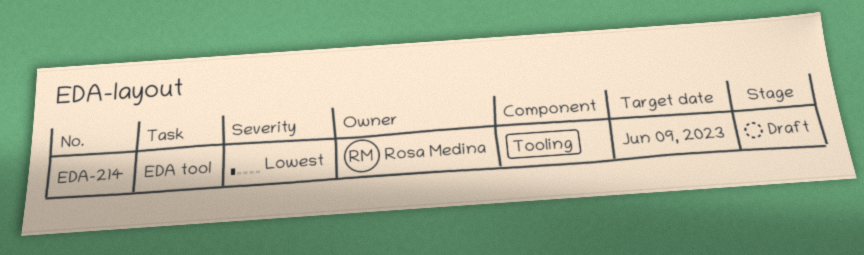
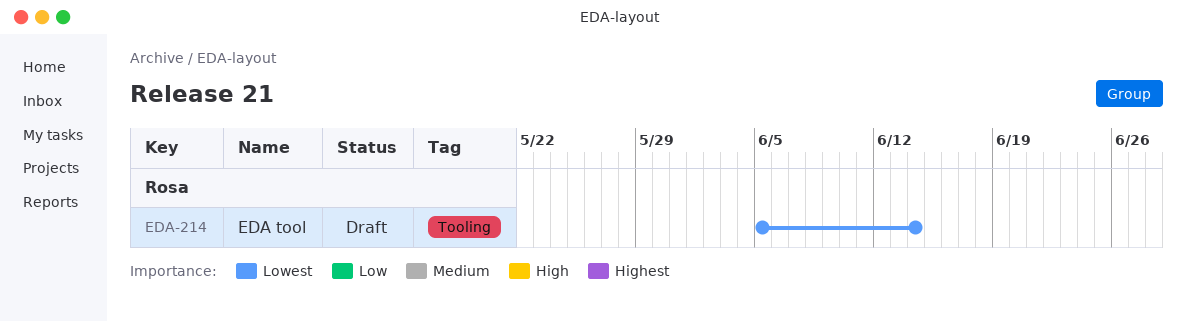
EDA-214, due: Jun 9 -> Jun 14

